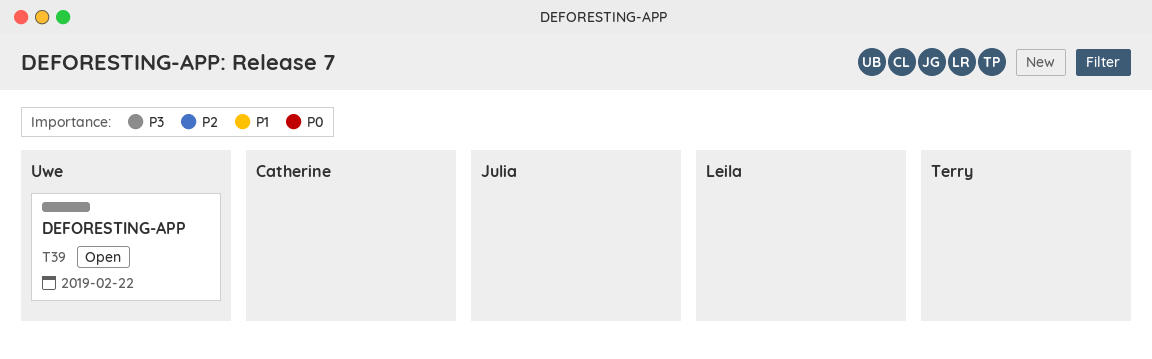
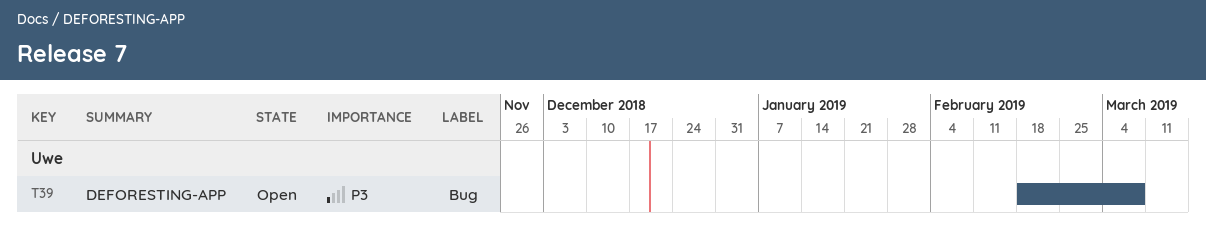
T39, due: Feb 22 -> Mar 8

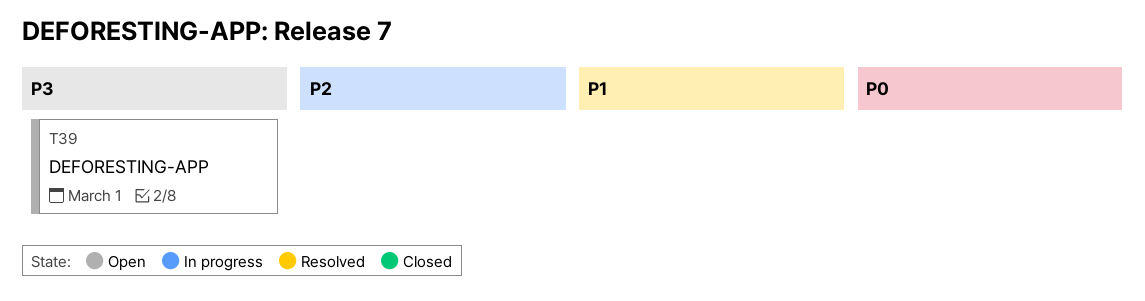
T39, due: Mar 8 -> Mar 1

